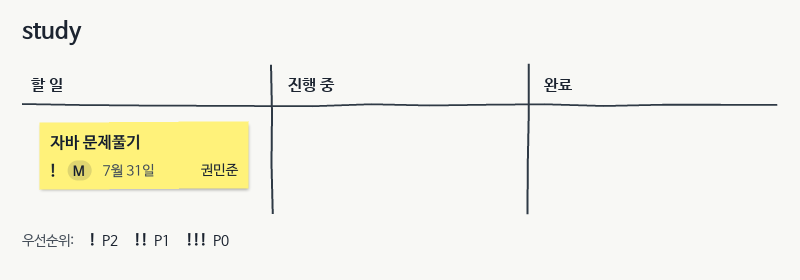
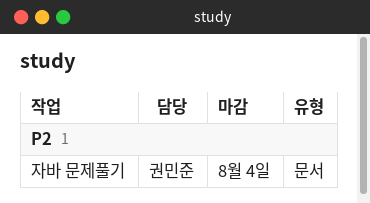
자바 문제풀기, due: Jul 31 -> Aug 4

